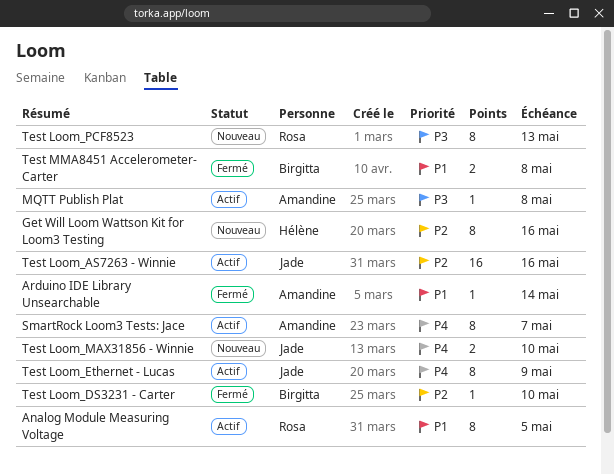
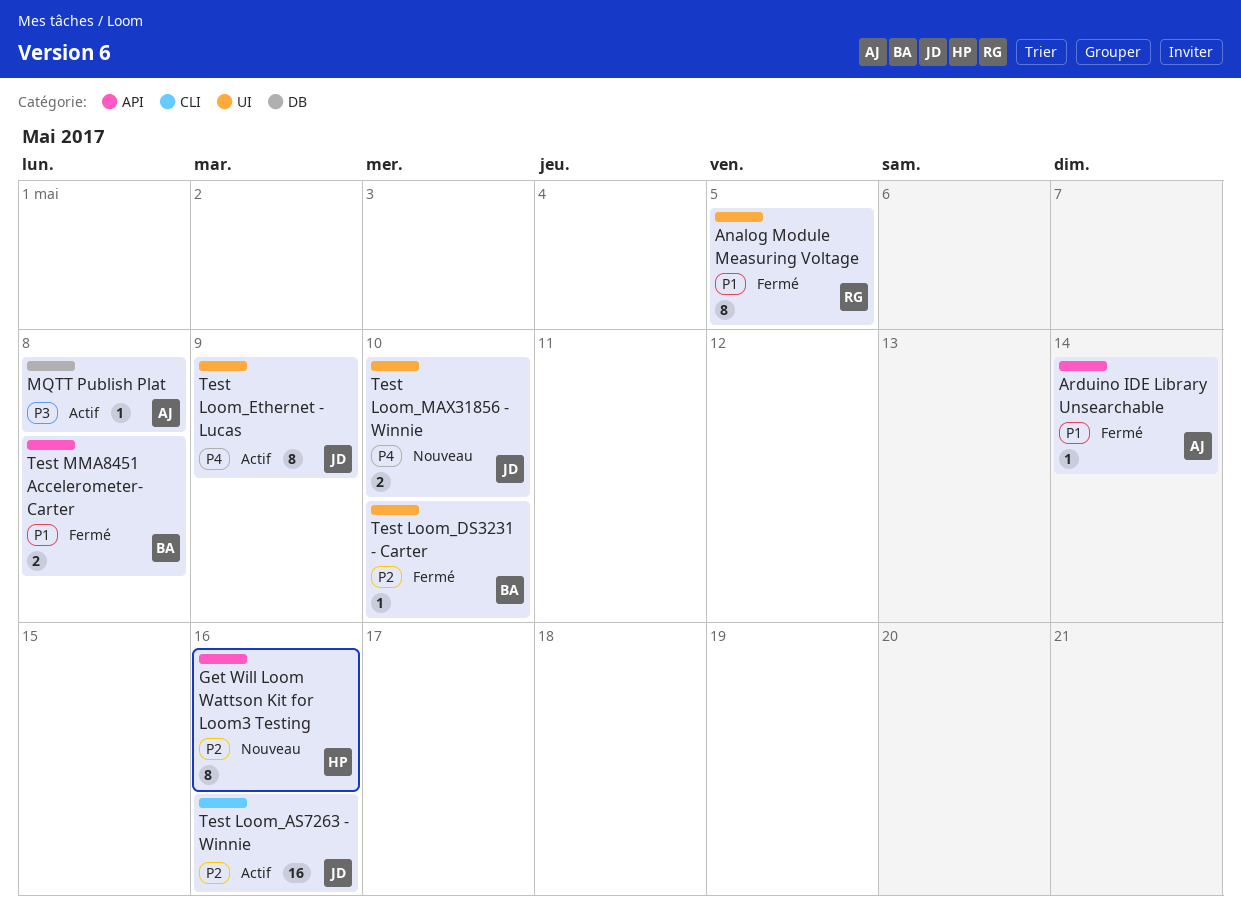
Analog Module Measuring Voltage, status: Actif -> Fermé
SmartRock Loom3 Tests: Jace: present -> none
Test Loom_PCF8523: present -> none

